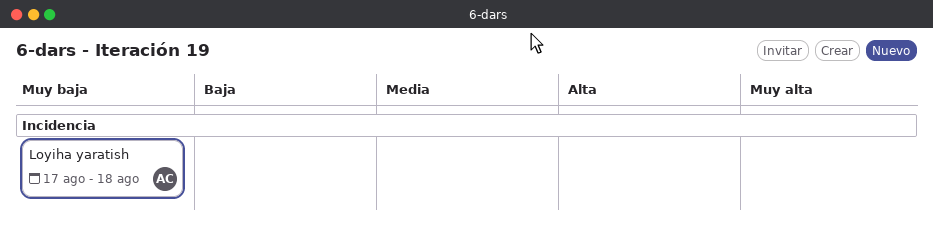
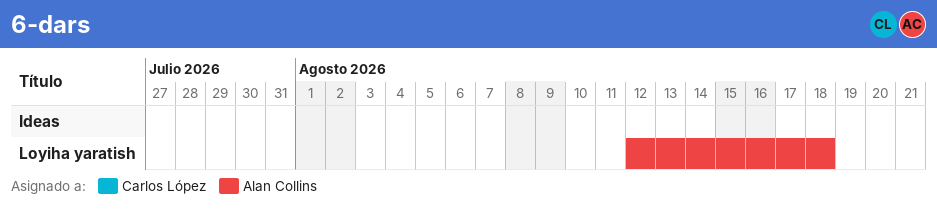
Loyiha yaratish, start: Aug 17 -> Aug 12

